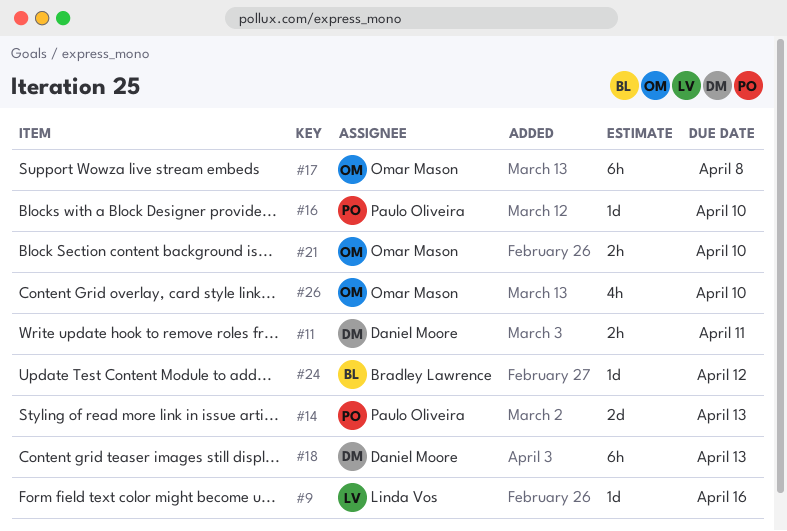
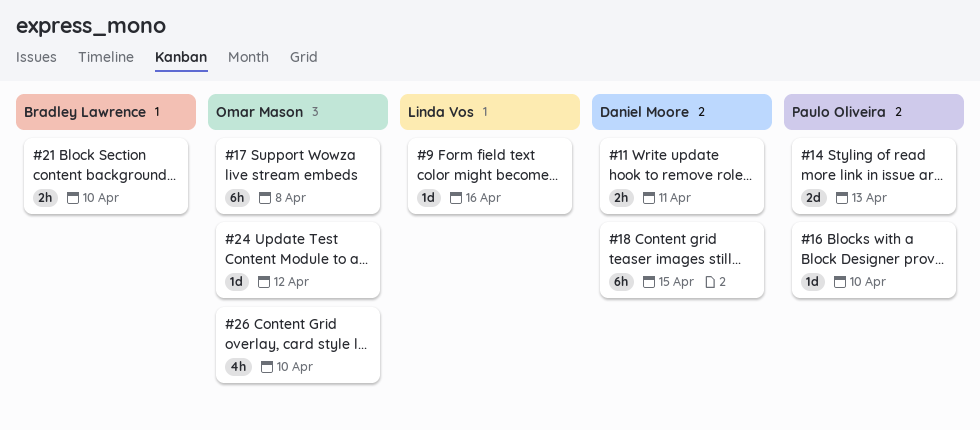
#18, due: Apr 13 -> Apr 15
#21, owner: Omar Mason -> Bradley Lawrence
#24, owner: Bradley Lawrence -> Omar Mason

